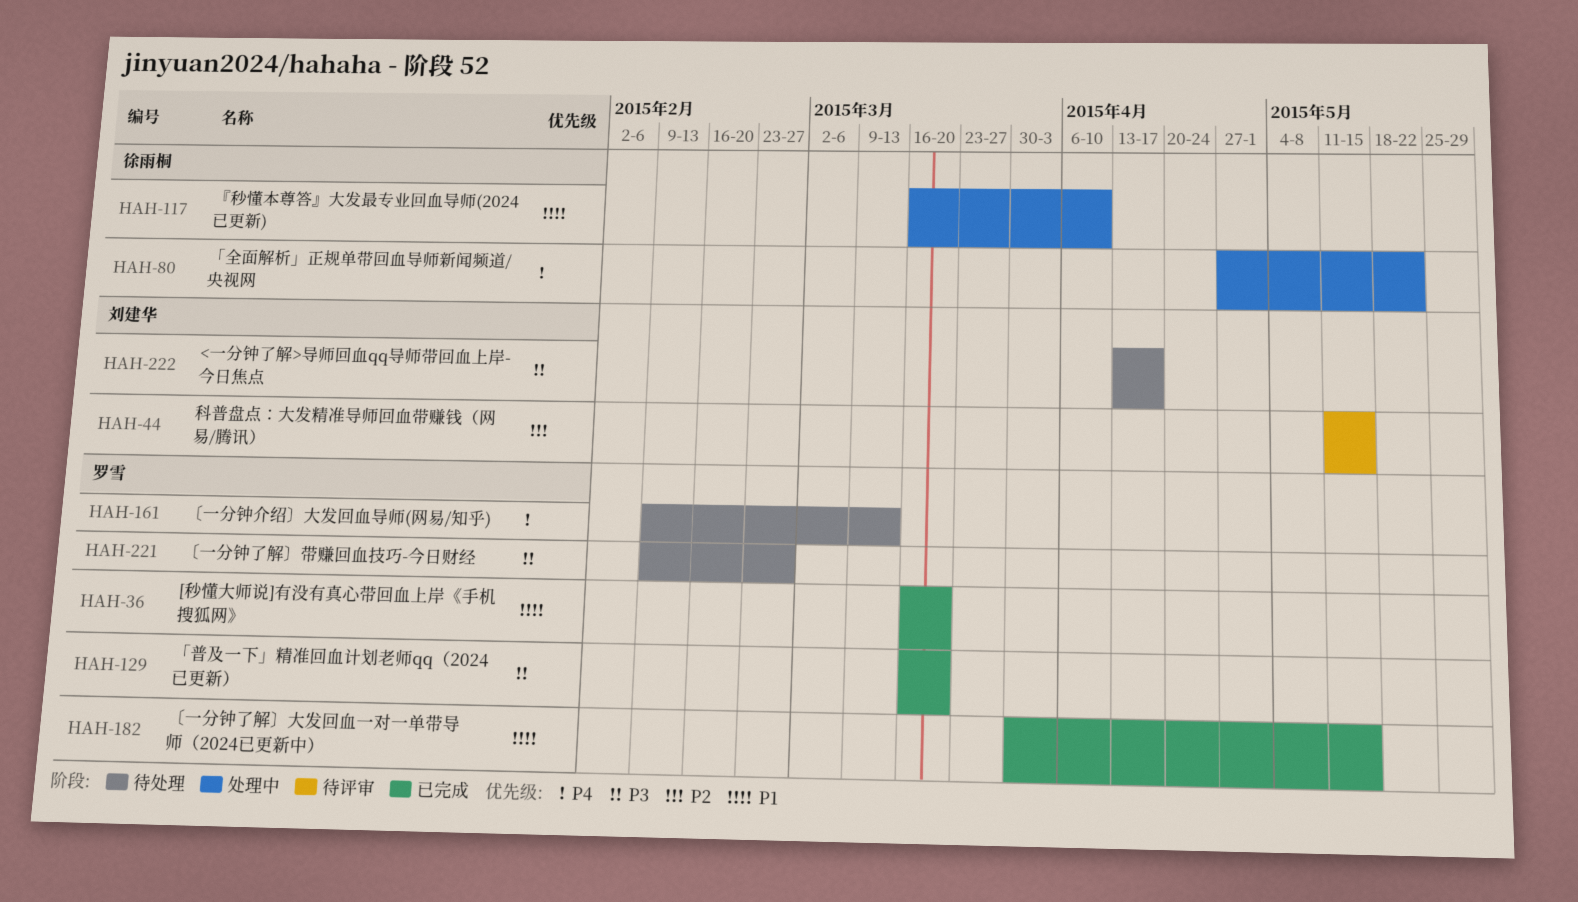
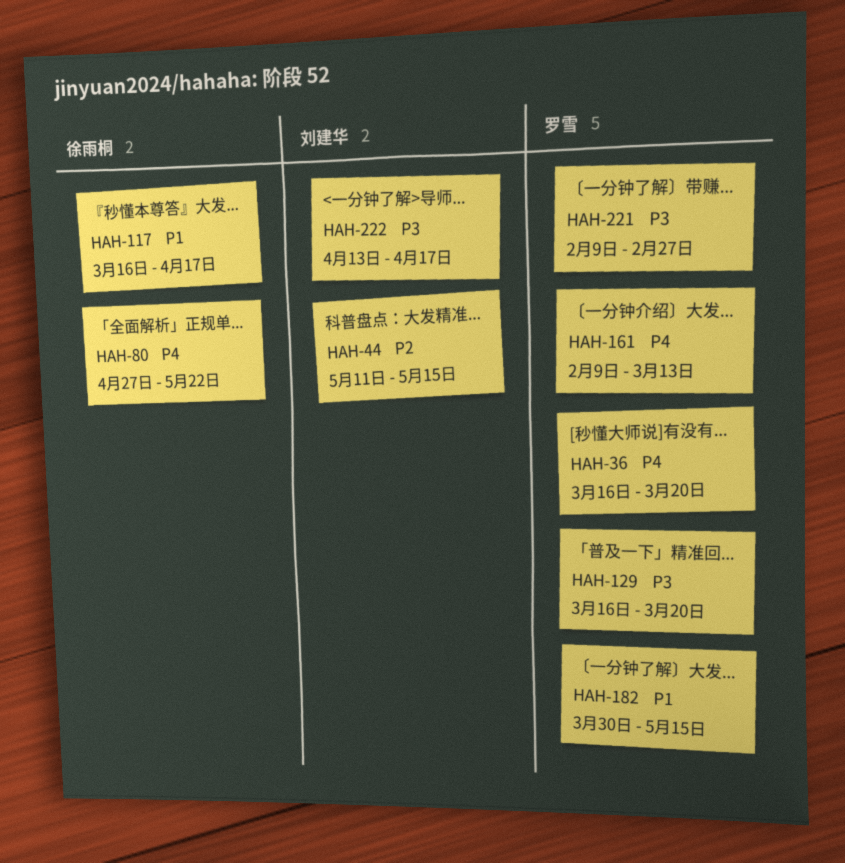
HAH-36, priority: P1 -> P4
HAH-117, due: Apr 10 -> Apr 17

